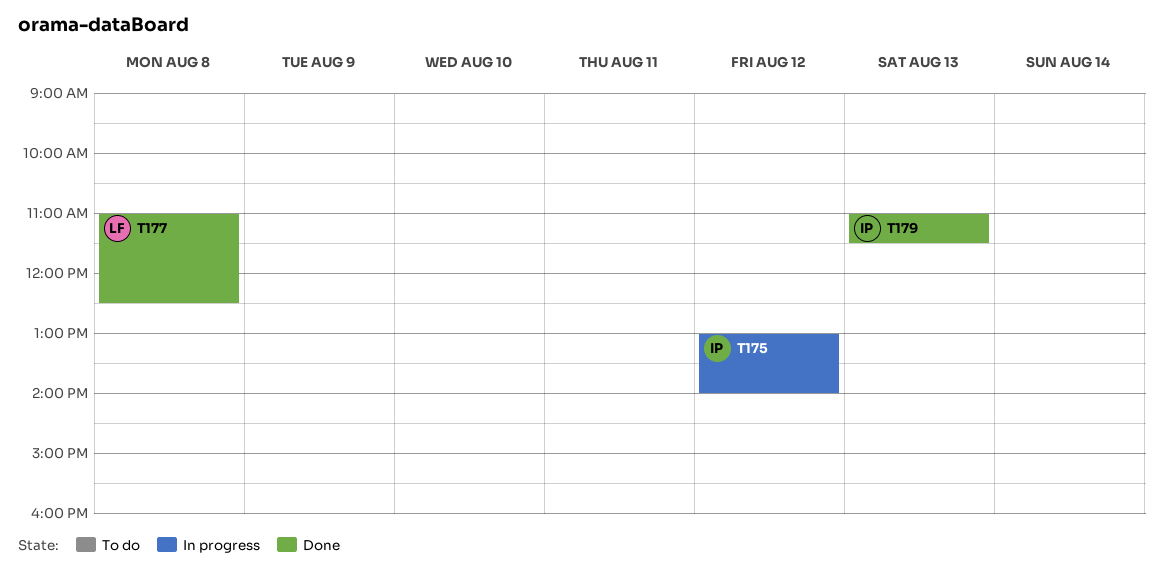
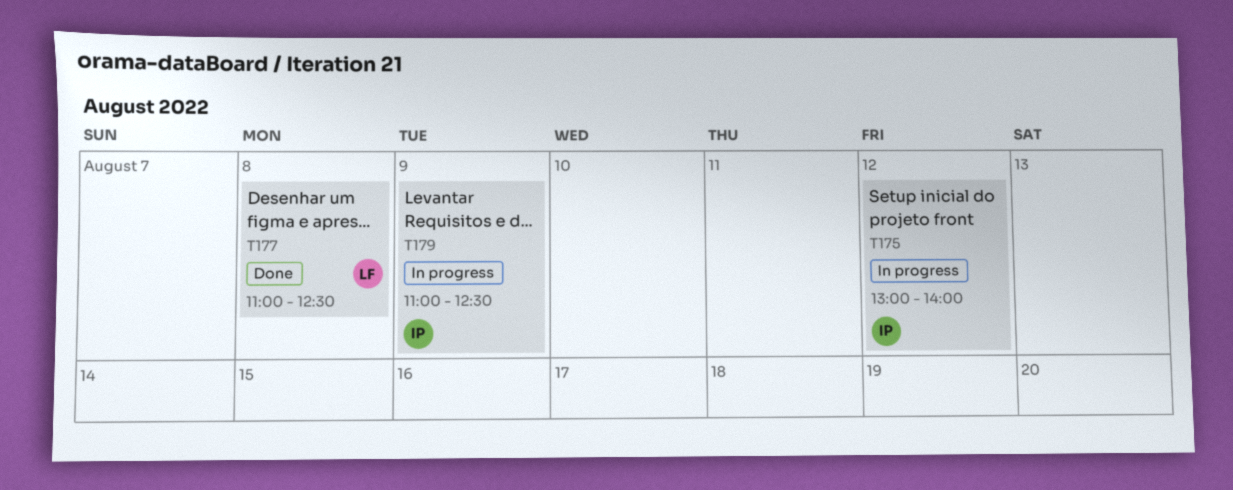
T179, status: Done -> In progress
T179, day: Aug 13 -> Aug 9
T179, ends: 11:30 -> 12:30

